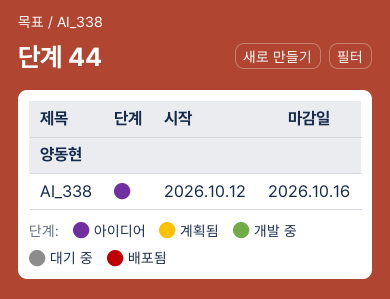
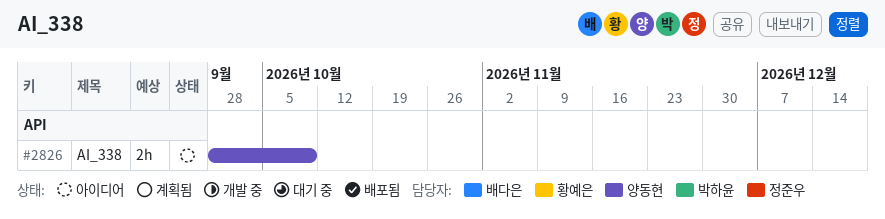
AI_338, start: Oct 12 -> Sep 28
AI_338, due: Oct 16 -> Oct 9

